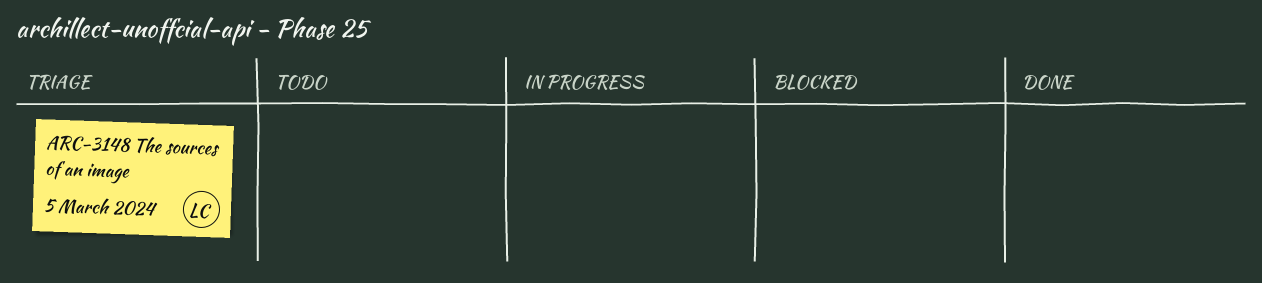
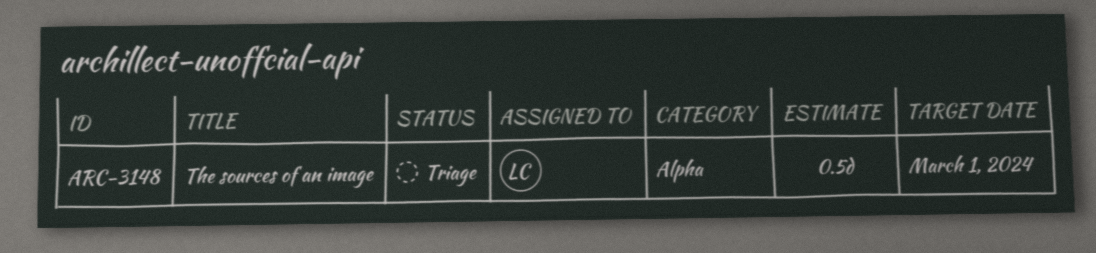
ARC-3148, due: Mar 5 -> Mar 1

